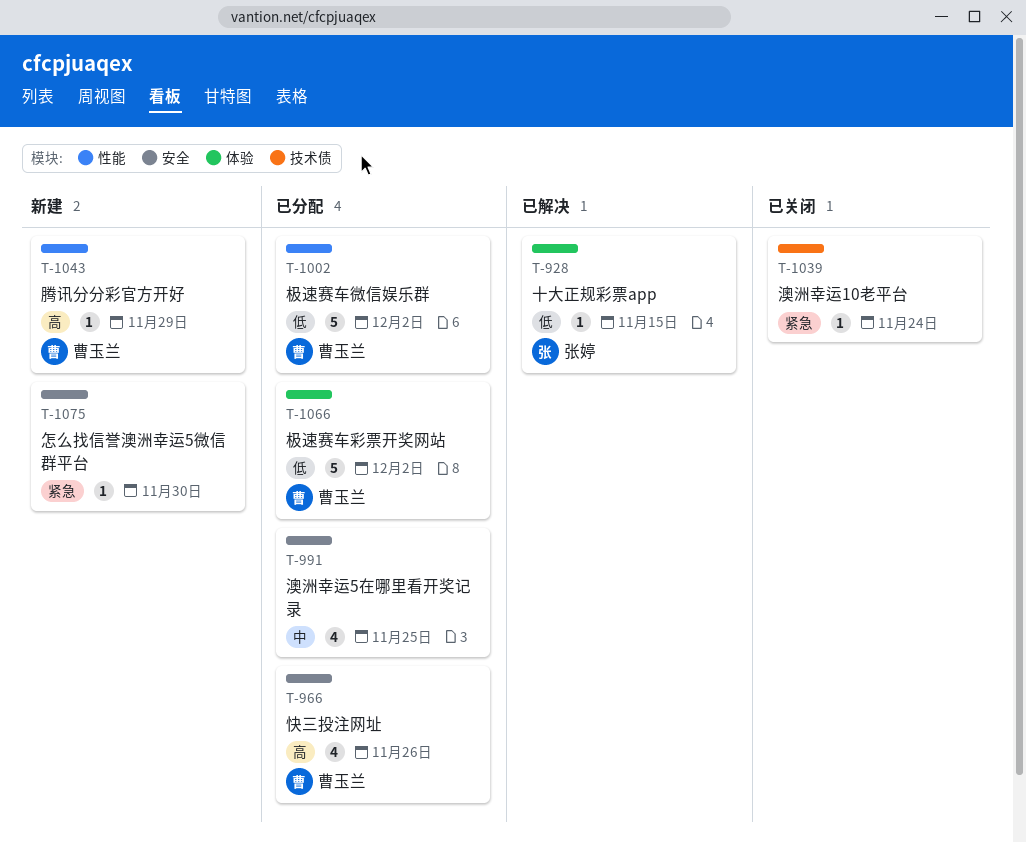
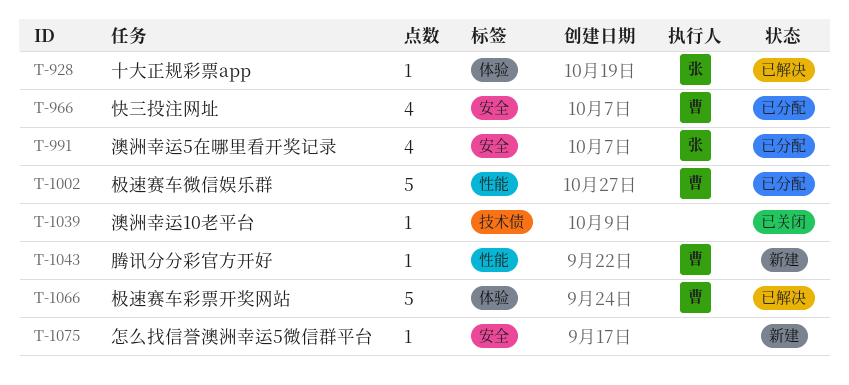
T-991, owner: none -> 张婷
T-1066, status: 已分配 -> 已解决

